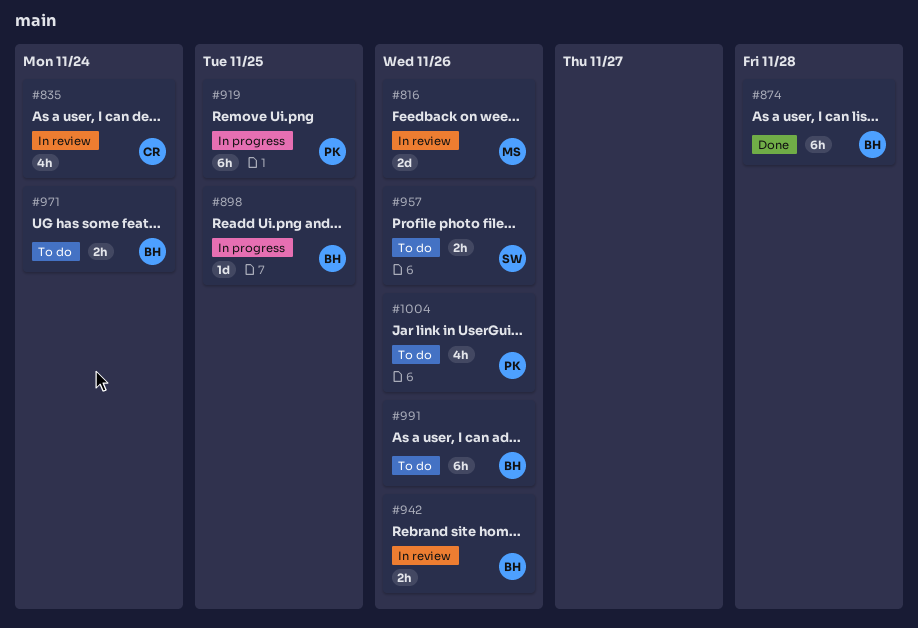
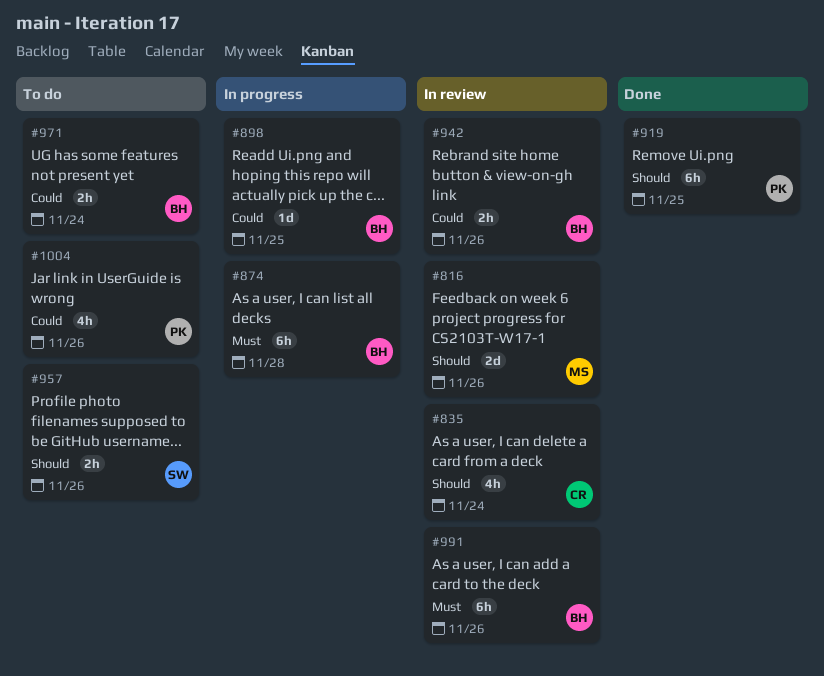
#874, status: Done -> In progress
#919, status: In progress -> Done
#991, status: To do -> In review

